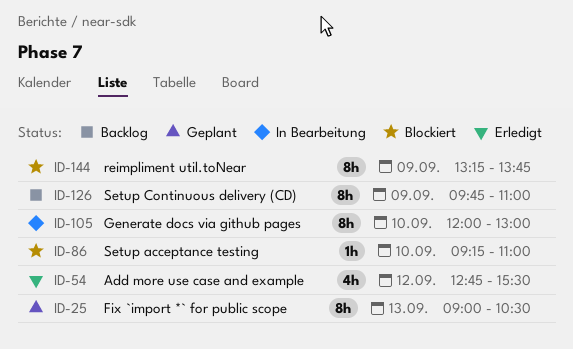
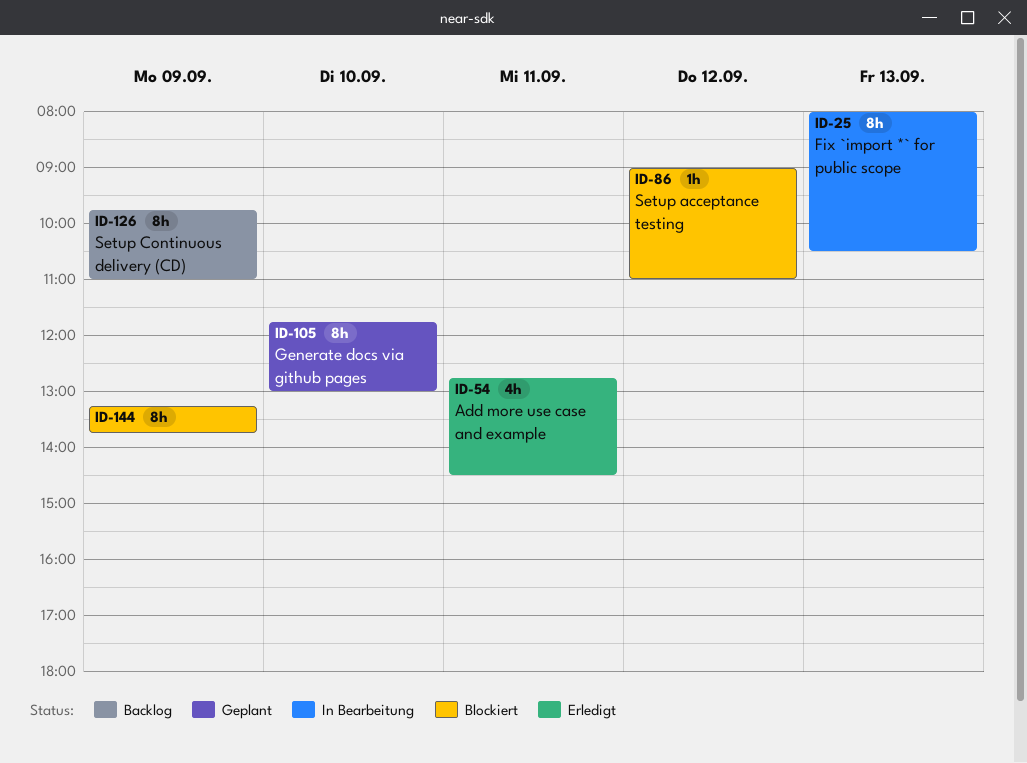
ID-25, status: Geplant -> In Bearbeitung
ID-25, begins: 09:00 -> 08:00
ID-54, day: Sep 12 -> Sep 11
ID-54, ends: 15:30 -> 14:30
ID-86, day: Sep 10 -> Sep 12
ID-86, begins: 09:15 -> 09:00
ID-105, status: In Bearbeitung -> Geplant
ID-105, begins: 12:00 -> 11:45

